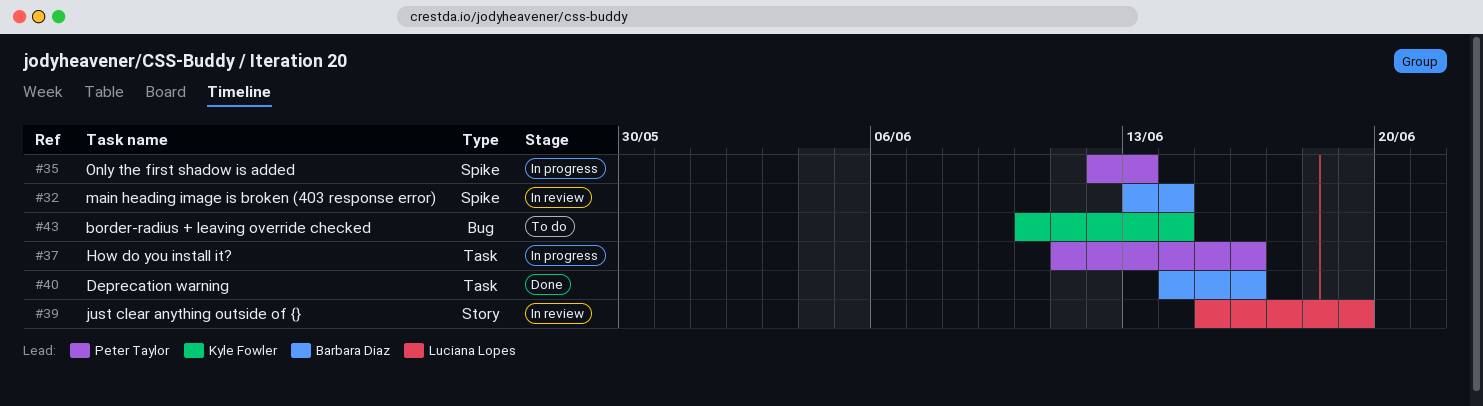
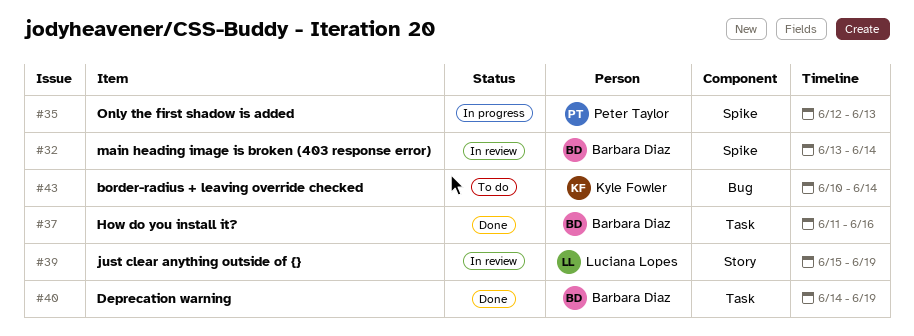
#37, status: In progress -> Done
#37, owner: Peter Taylor -> Barbara Diaz
#40, due: Jun 16 -> Jun 19

